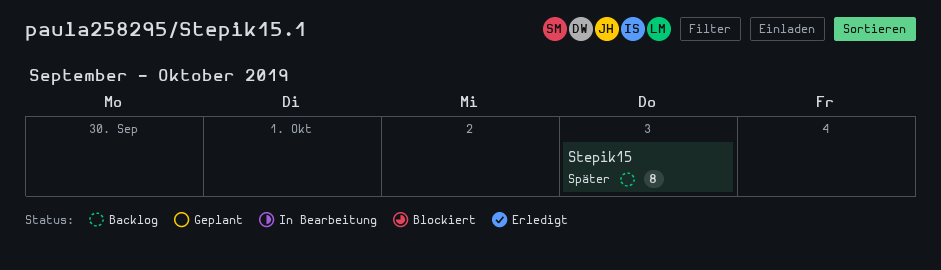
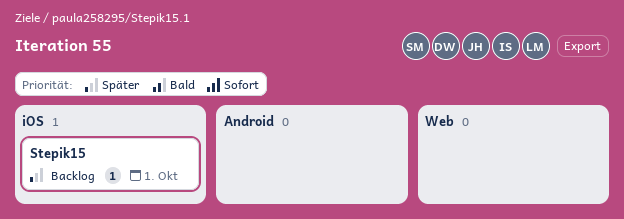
Stepik15, estimate: 8 -> 1
Stepik15, day: Oct 3 -> Oct 1

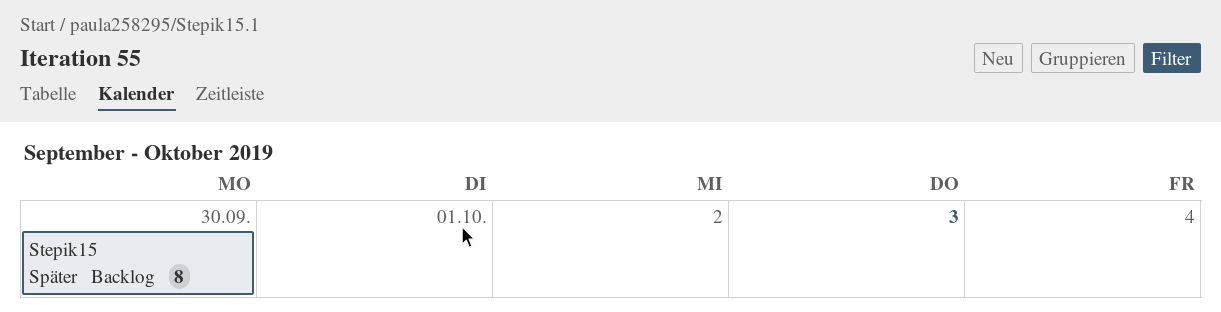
Stepik15, estimate: 1 -> 8
Stepik15, day: Oct 1 -> Sep 30

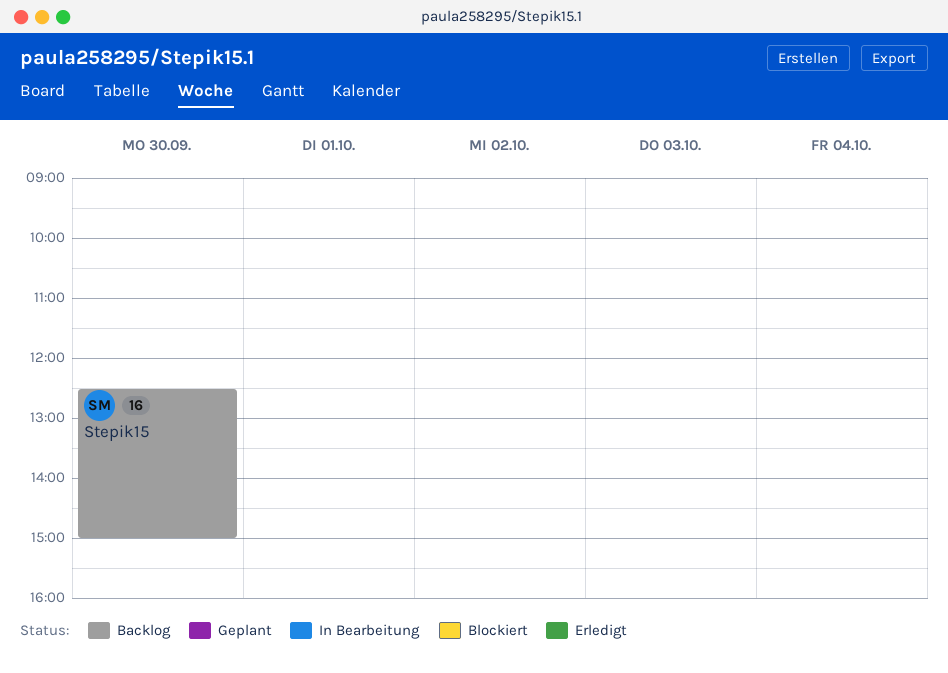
Stepik15, estimate: 8 -> 16

